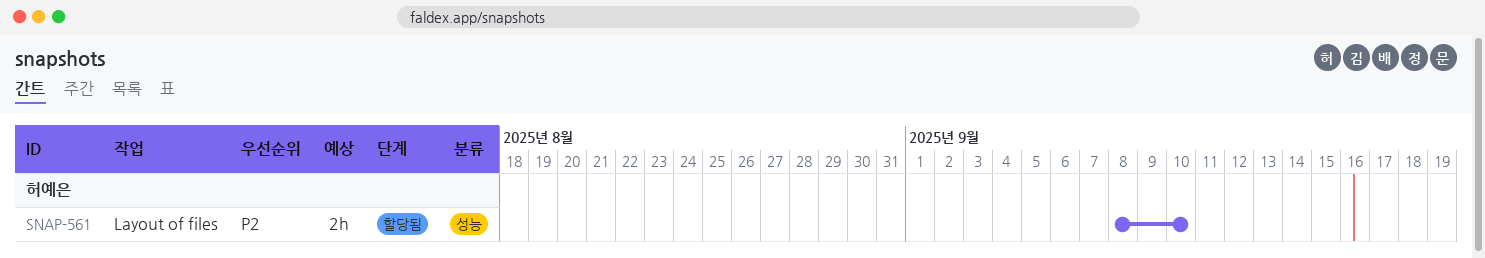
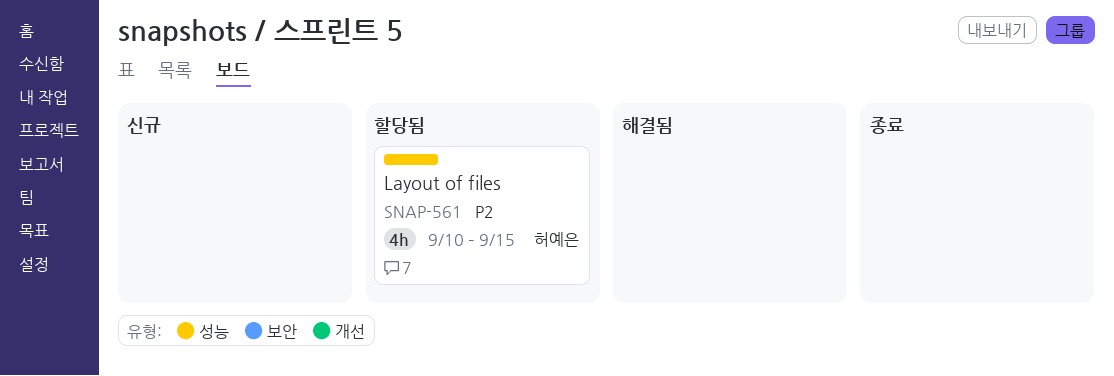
SNAP-561, estimate: 2h -> 4h
SNAP-561, start: Sep 8 -> Sep 10
SNAP-561, due: Sep 10 -> Sep 15

